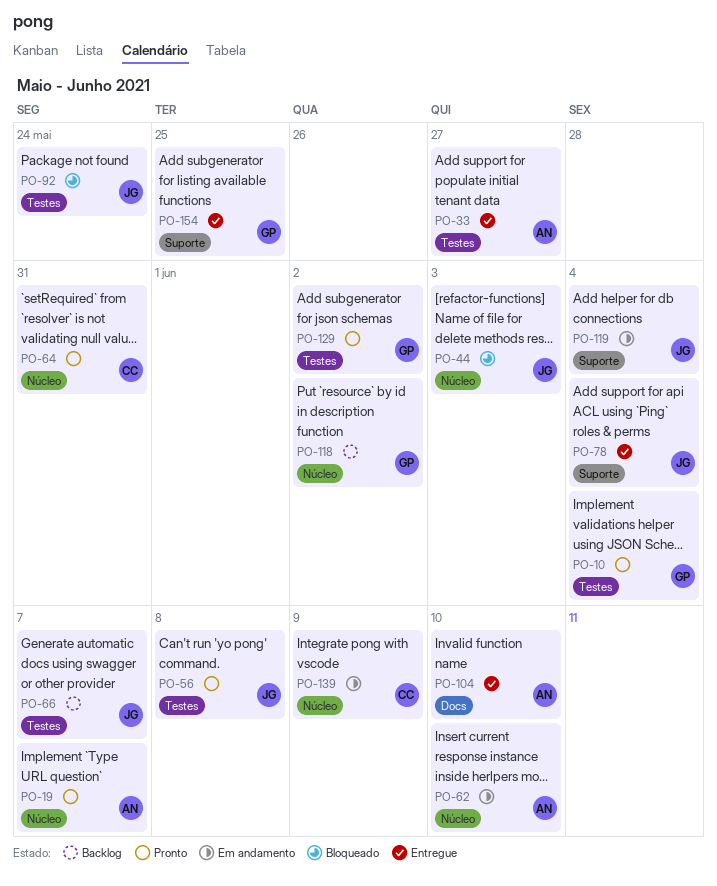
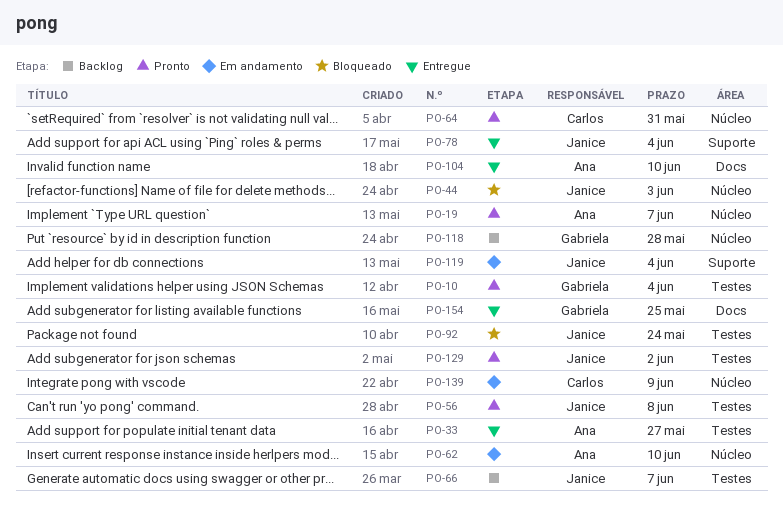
PO-118, due: Jun 2 -> May 28
PO-129, owner: Gabriela -> Janice
PO-154, label: Suporte -> Docs

